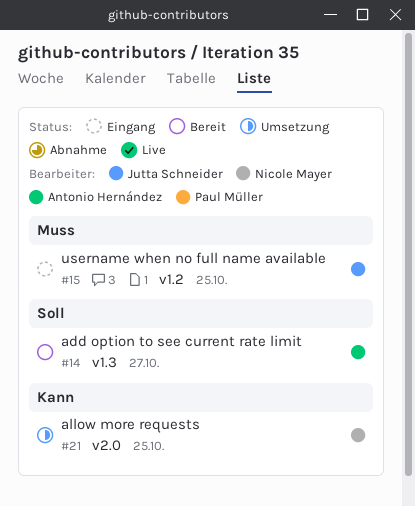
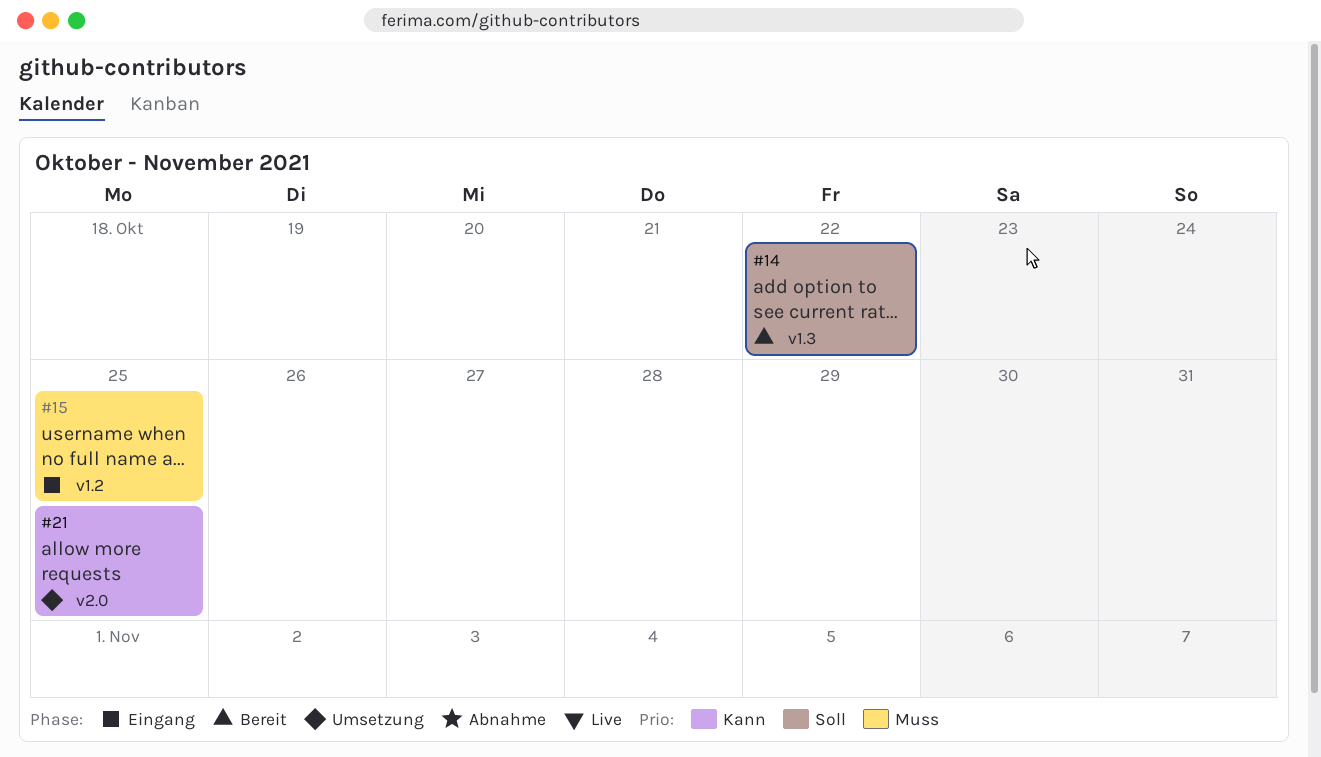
#14, due: Oct 27 -> Oct 22

